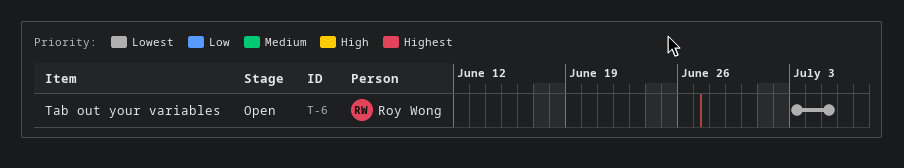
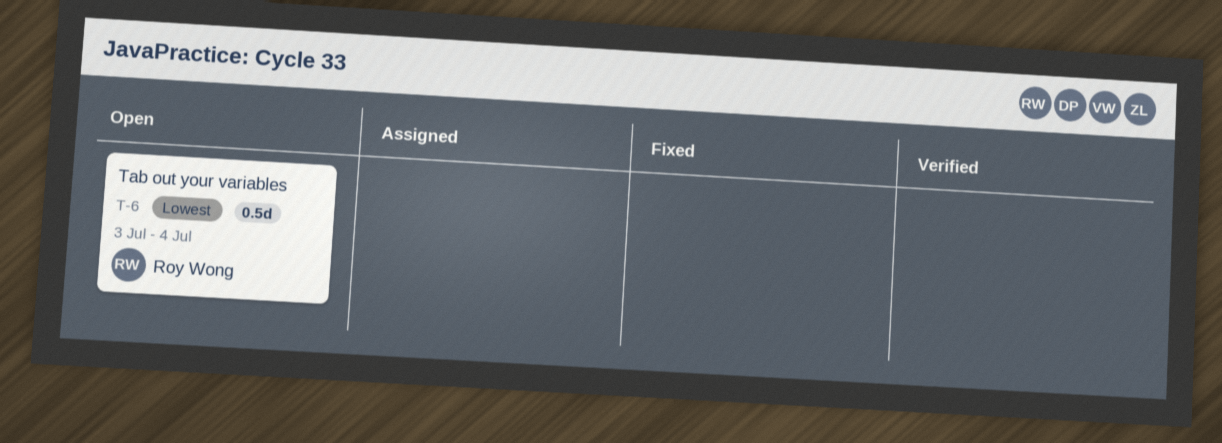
T-6, due: Jul 5 -> Jul 4

